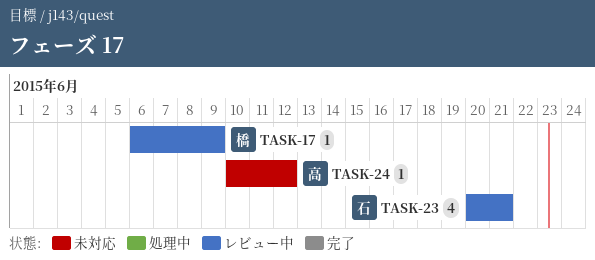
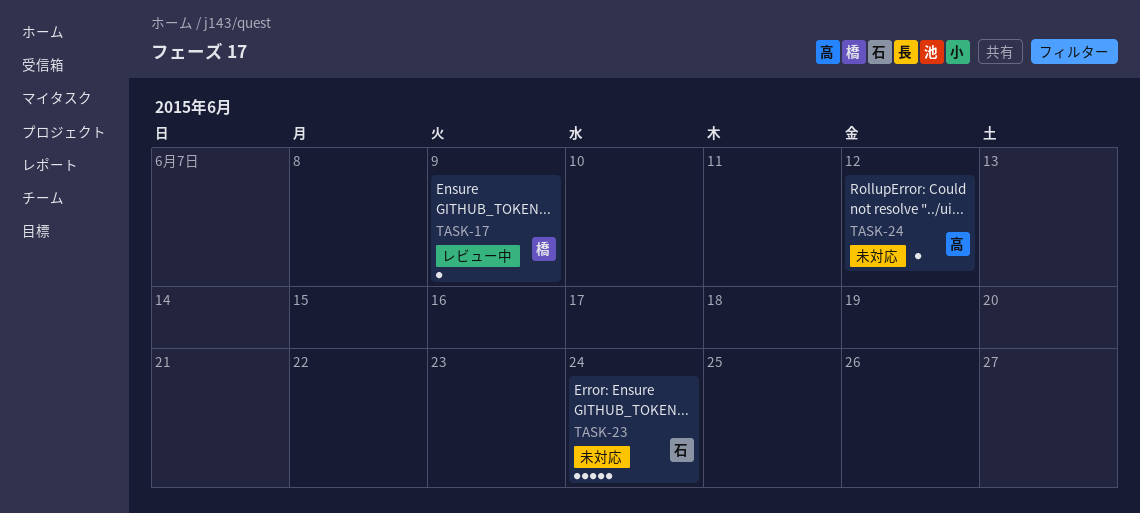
TASK-23, status: レビュー中 -> 未対応
TASK-23, estimate: 4 -> 5
TASK-23, due: Jun 21 -> Jun 24

